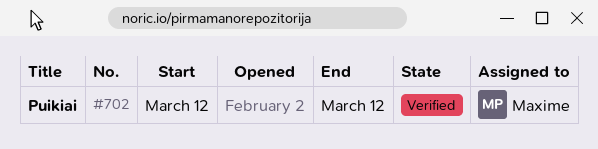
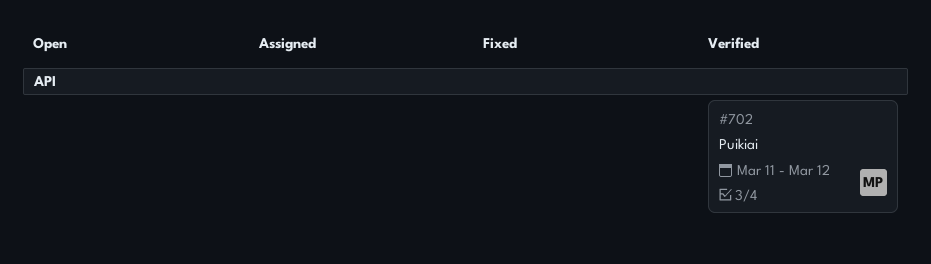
#702, start: Mar 12 -> Mar 11

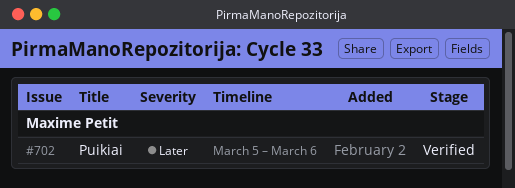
#702, start: Mar 11 -> Mar 5
#702, due: Mar 12 -> Mar 6

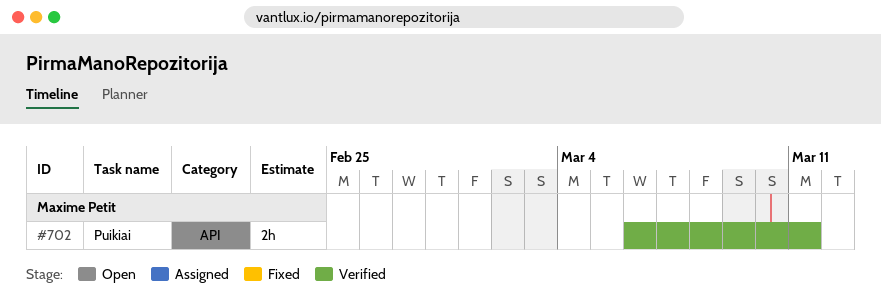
#702, start: Mar 5 -> Mar 6
#702, due: Mar 6 -> Mar 11

